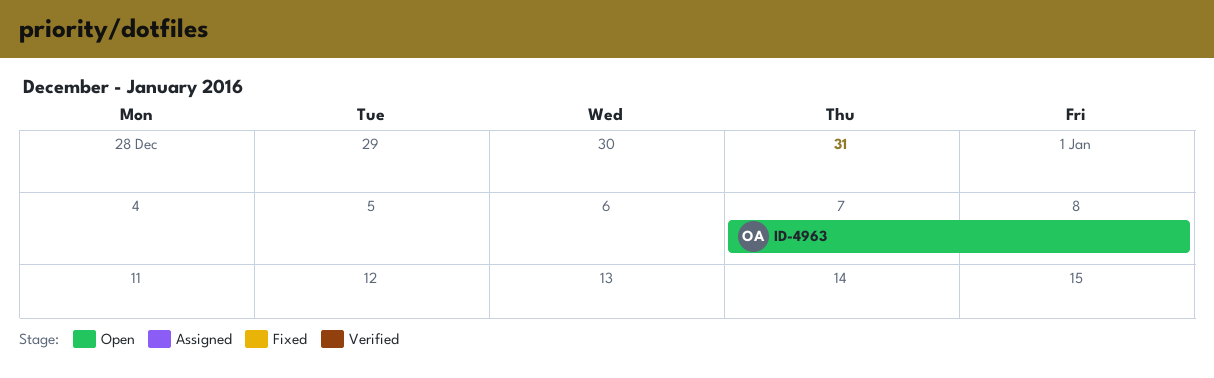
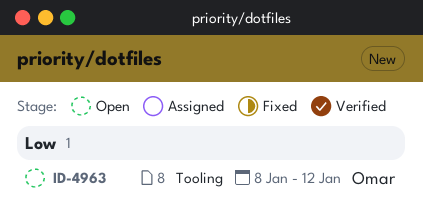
ID-4963, start: Jan 7 -> Jan 8
ID-4963, due: Jan 8 -> Jan 12

